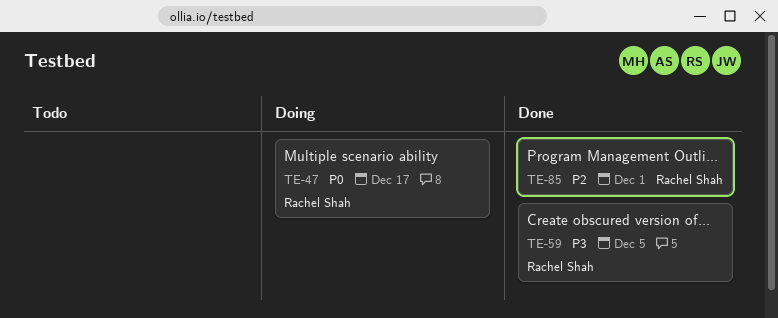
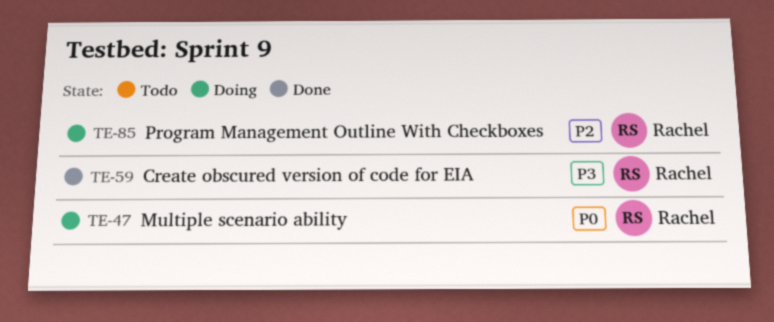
TE-85, status: Done -> Doing

